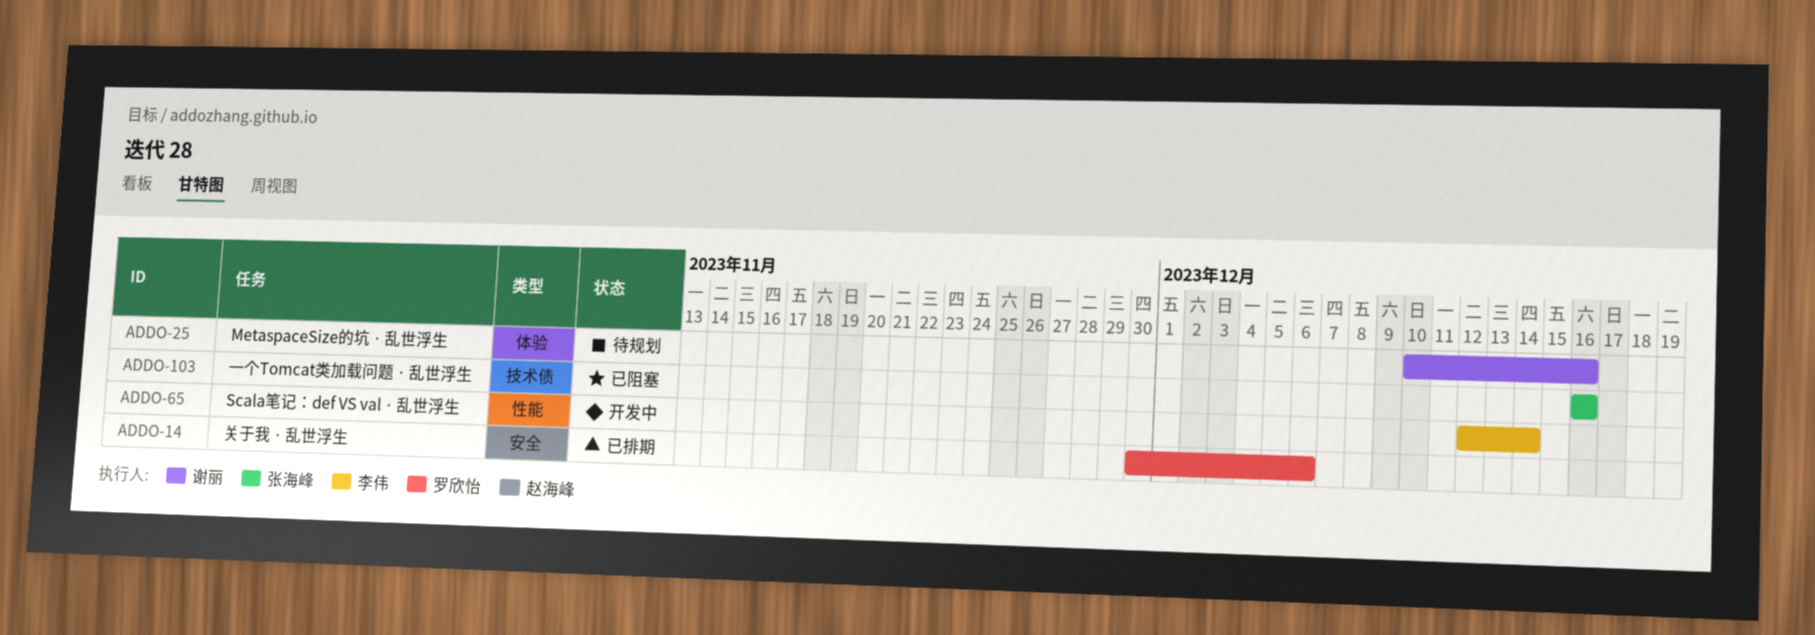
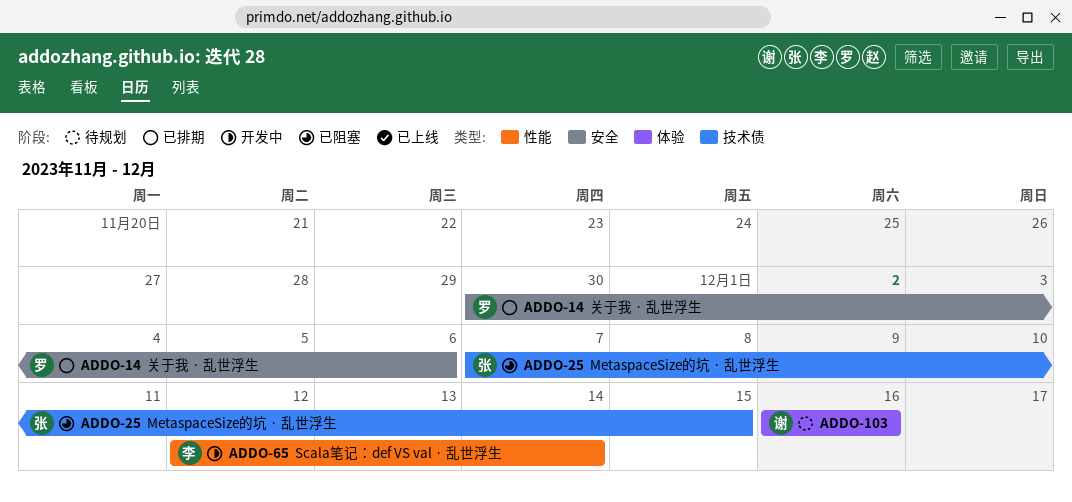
ADDO-25, status: 待规划 -> 已阻塞
ADDO-25, owner: 谢丽 -> 张海峰
ADDO-25, label: 体验 -> 技术债
ADDO-25, start: Dec 10 -> Dec 7
ADDO-25, due: Dec 16 -> Dec 15
ADDO-103, status: 已阻塞 -> 待规划
ADDO-103, owner: 张海峰 -> 谢丽
ADDO-103, label: 技术债 -> 体验

